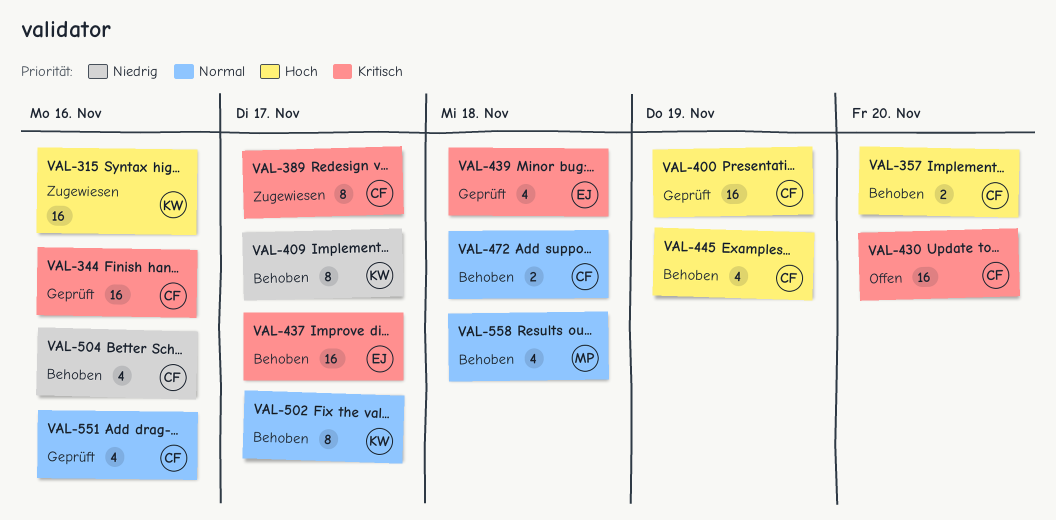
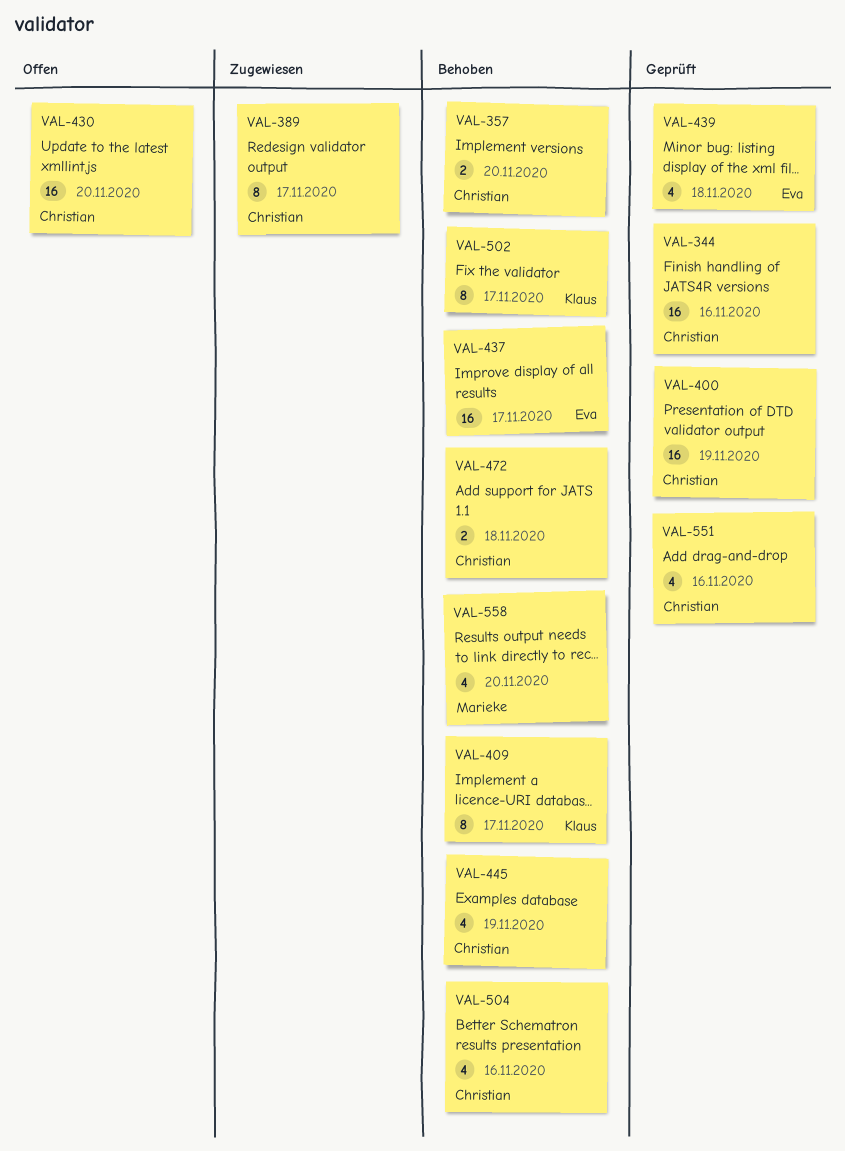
VAL-315: present -> none
VAL-558, due: Nov 18 -> Nov 20

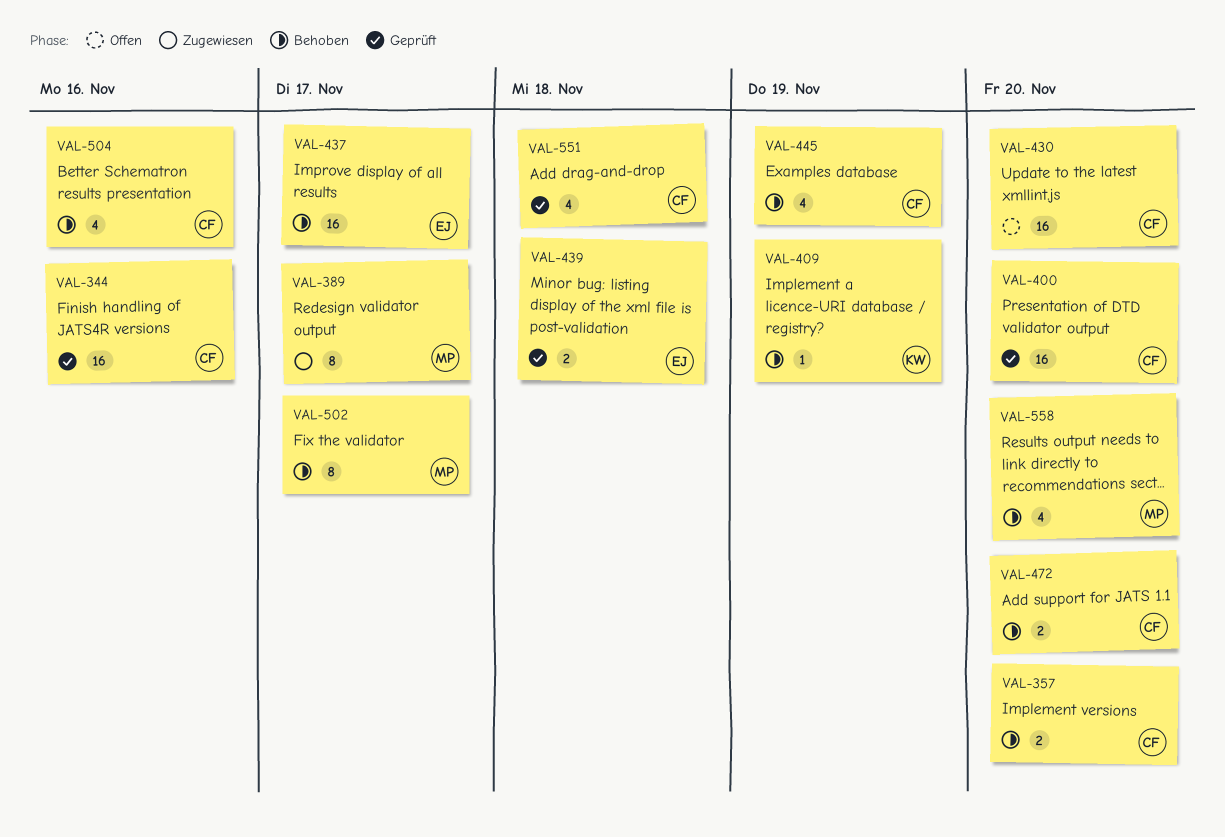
VAL-389, owner: Christian -> Marieke
VAL-400, due: Nov 19 -> Nov 20
VAL-409, estimate: 8 -> 1
VAL-409, due: Nov 17 -> Nov 19
VAL-439, estimate: 4 -> 2
VAL-472, due: Nov 18 -> Nov 20
VAL-502, owner: Klaus -> Marieke
VAL-551, due: Nov 16 -> Nov 18

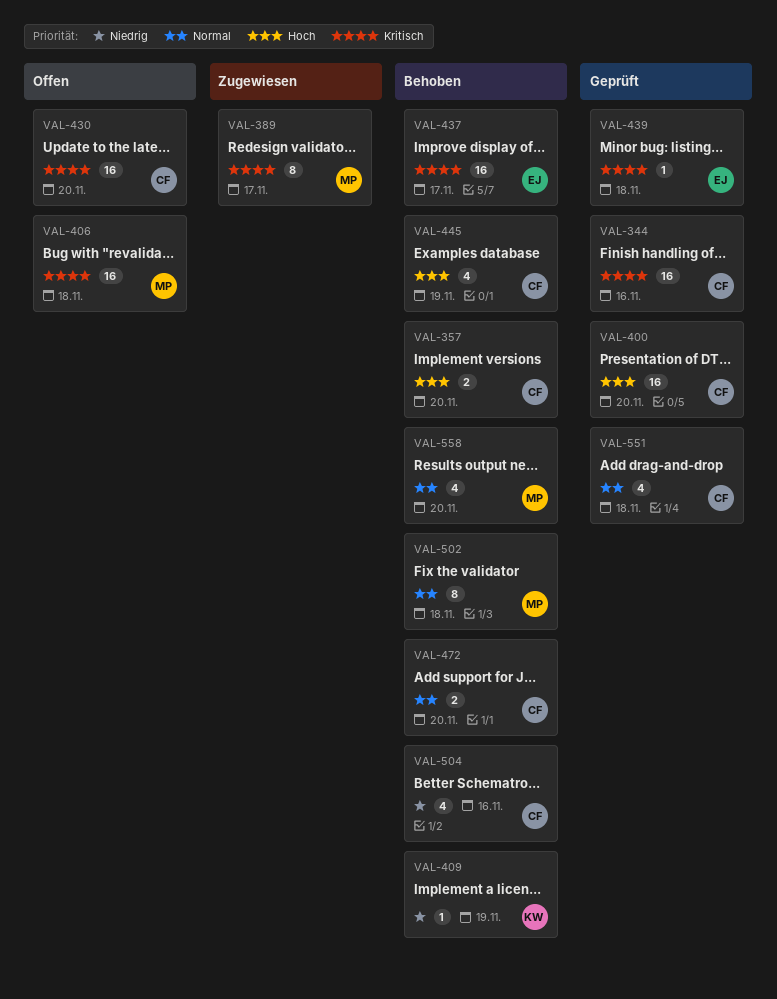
VAL-406: none -> present
VAL-439, estimate: 2 -> 1
VAL-502, due: Nov 17 -> Nov 18

